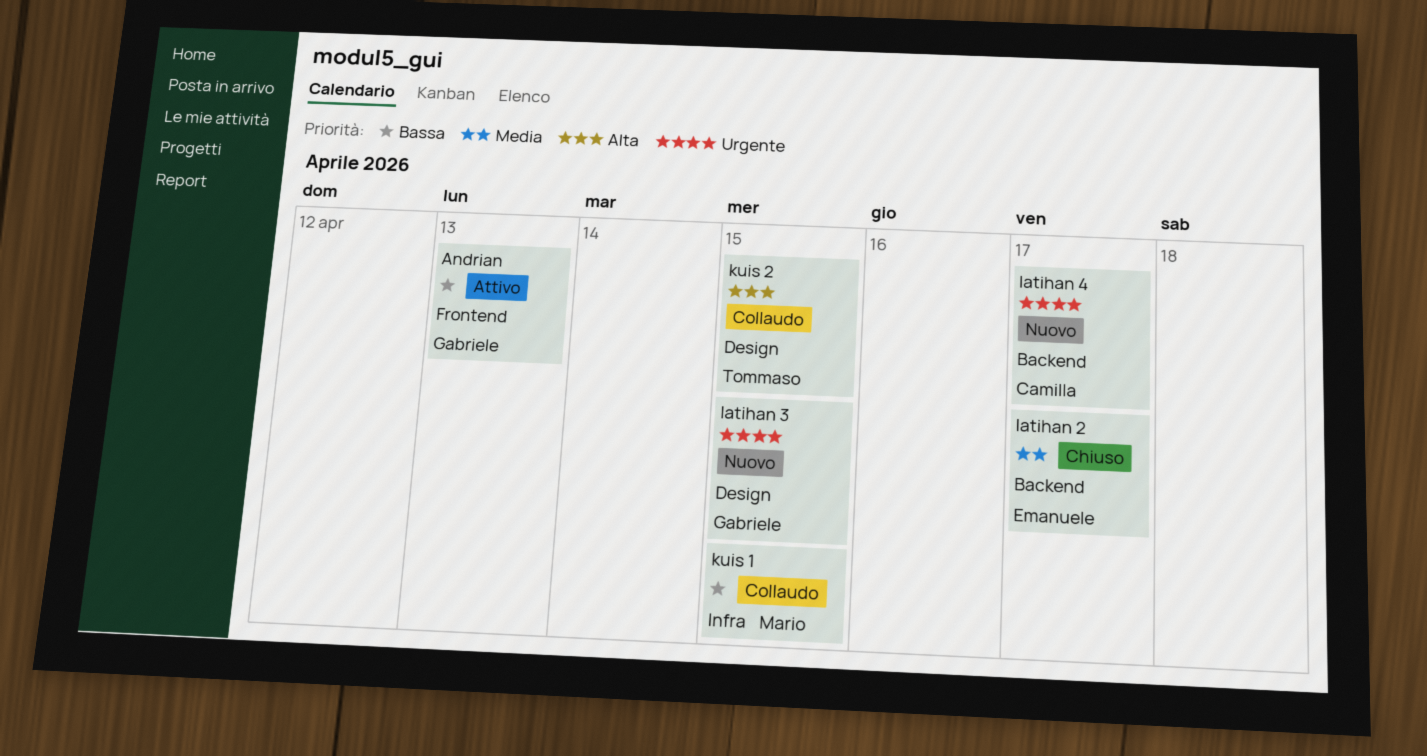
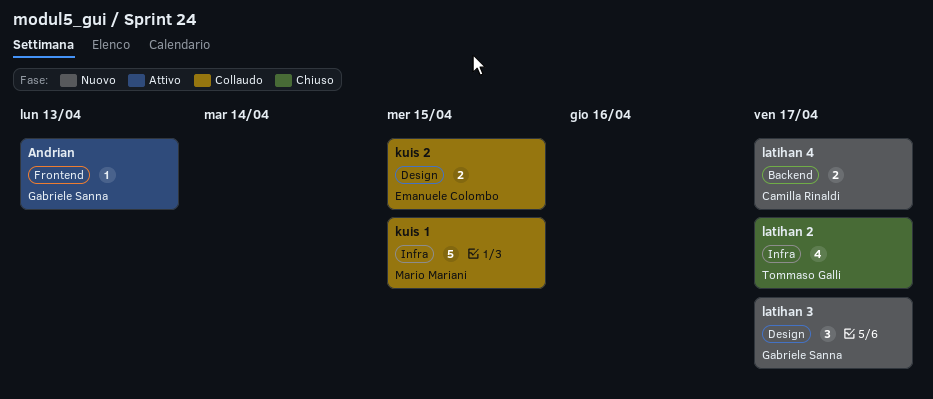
kuis 2, owner: Tommaso Galli -> Emanuele Colombo
latihan 2, owner: Emanuele Colombo -> Tommaso Galli
latihan 2, label: Backend -> Infra
latihan 3, due: Apr 15 -> Apr 17

